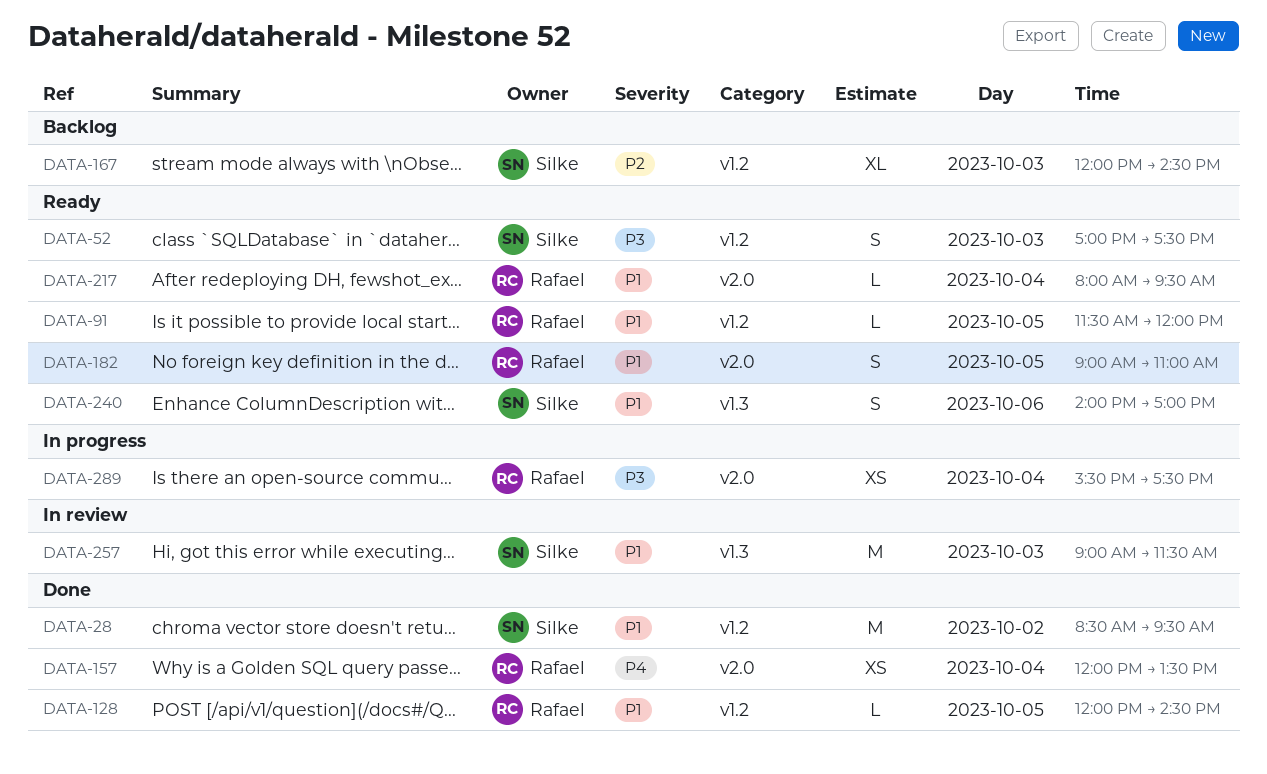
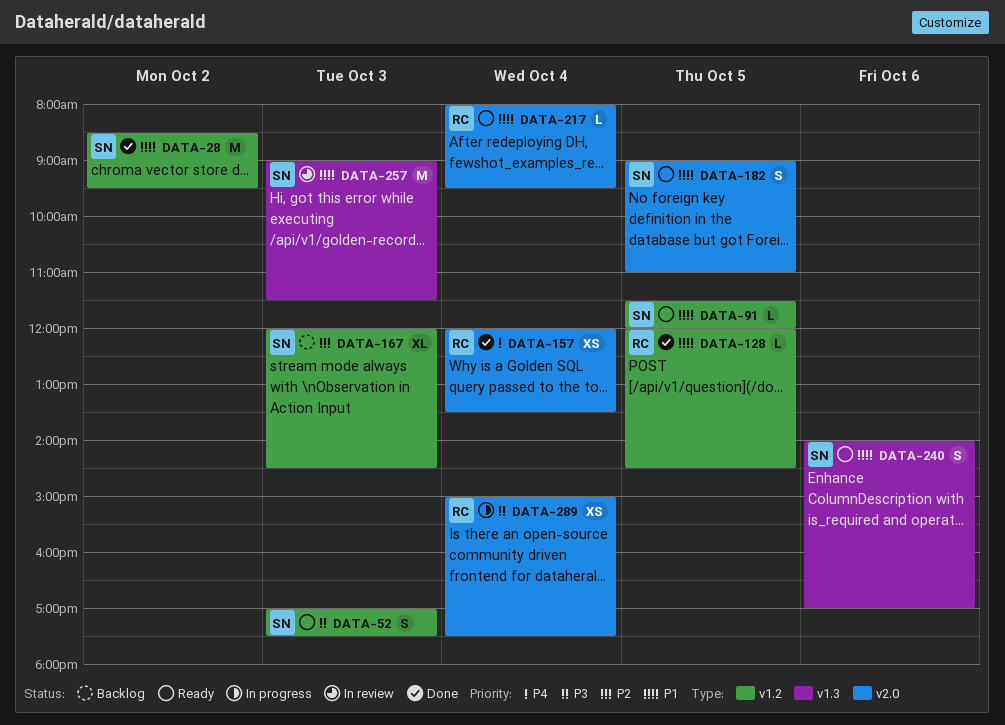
DATA-91, owner: Rafael -> Silke
DATA-182, owner: Rafael -> Silke
DATA-289, begins: 15:30 -> 15:00

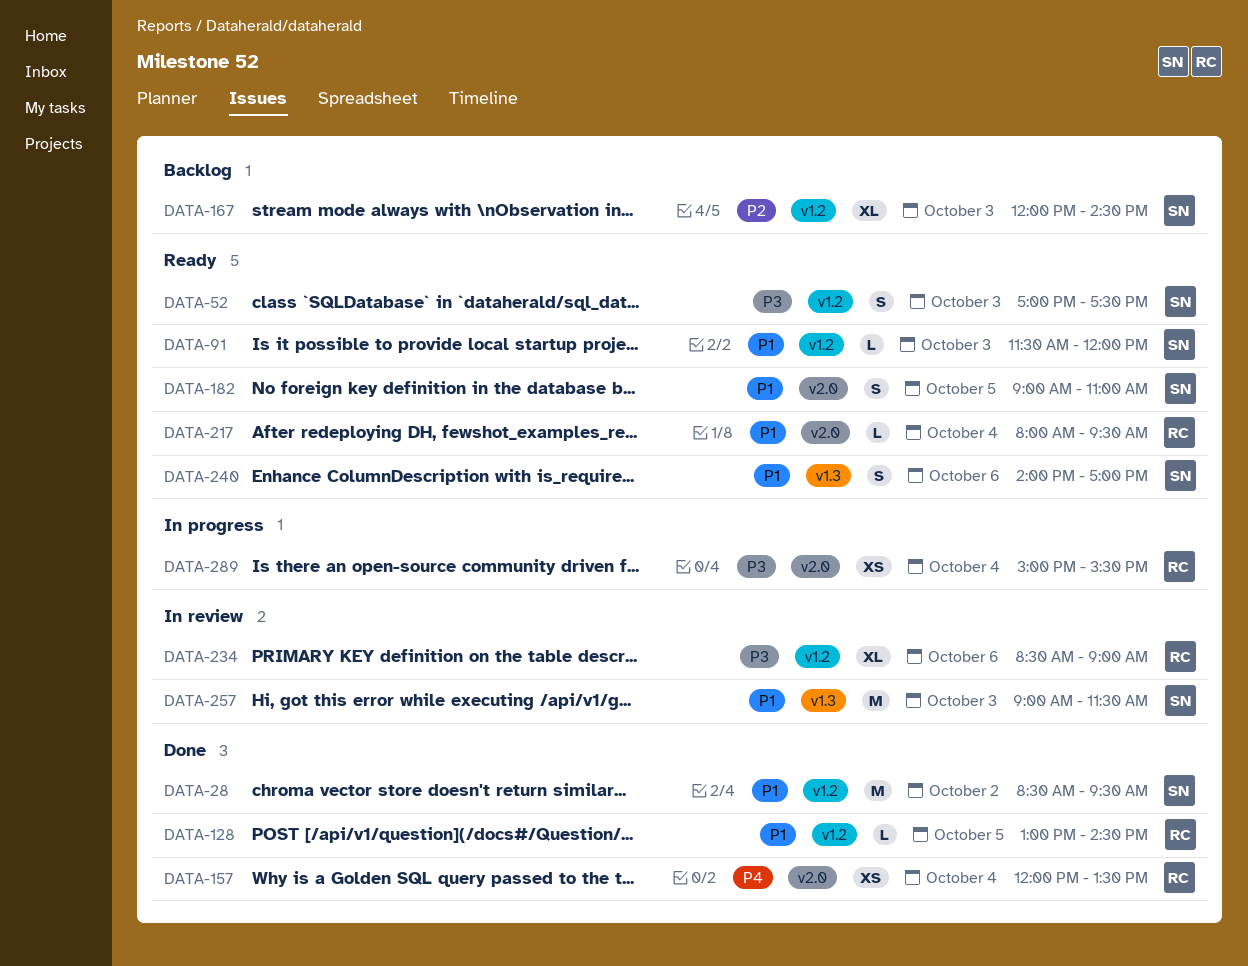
DATA-91, day: Oct 5 -> Oct 3
DATA-128, begins: 12:00 -> 13:00
DATA-234: none -> present
DATA-289, ends: 17:30 -> 15:30

